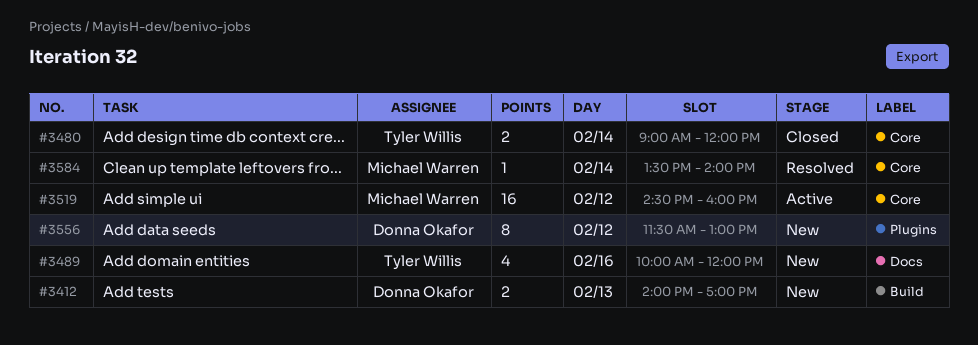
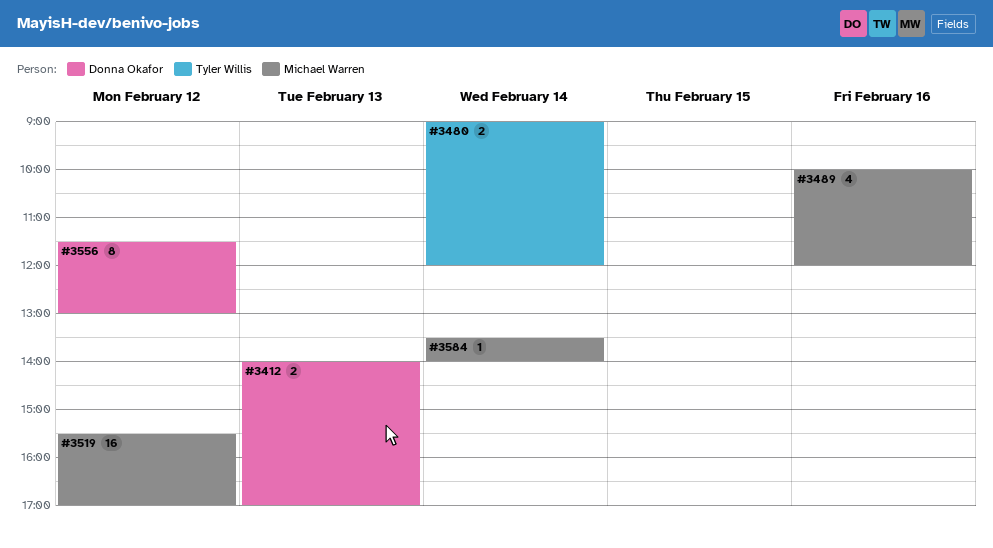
#3489, owner: Tyler Willis -> Michael Warren
#3519, begins: 14:30 -> 15:30
#3519, ends: 16:00 -> 17:00

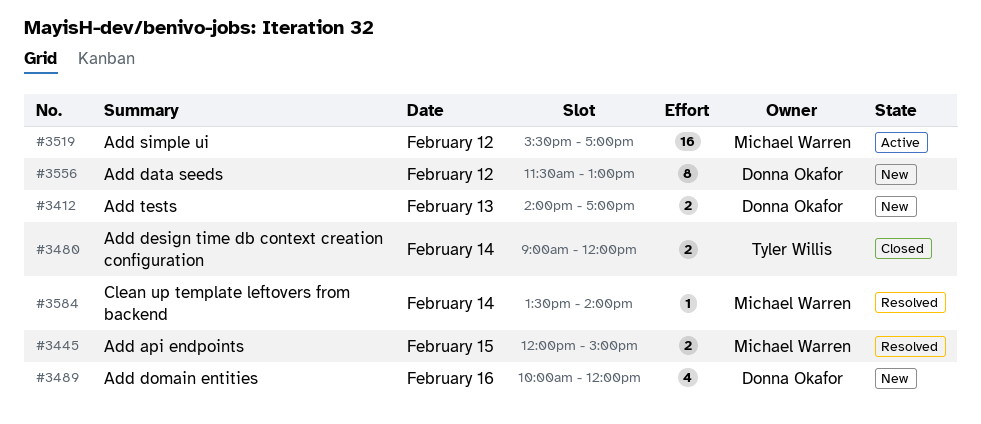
#3445: none -> present
#3489, owner: Michael Warren -> Donna Okafor

